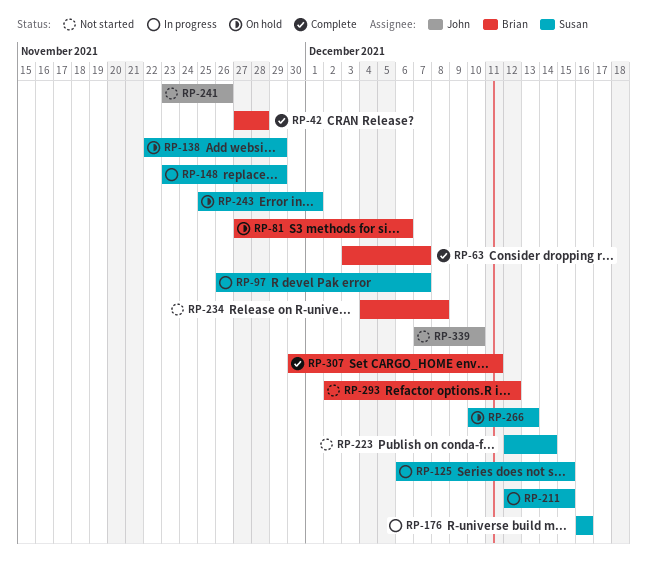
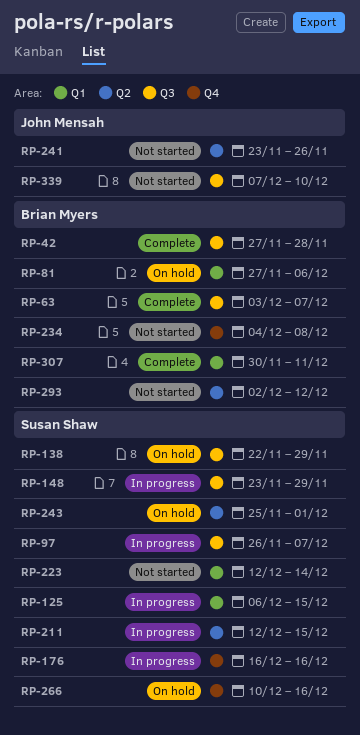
RP-266, due: Dec 13 -> Dec 16

